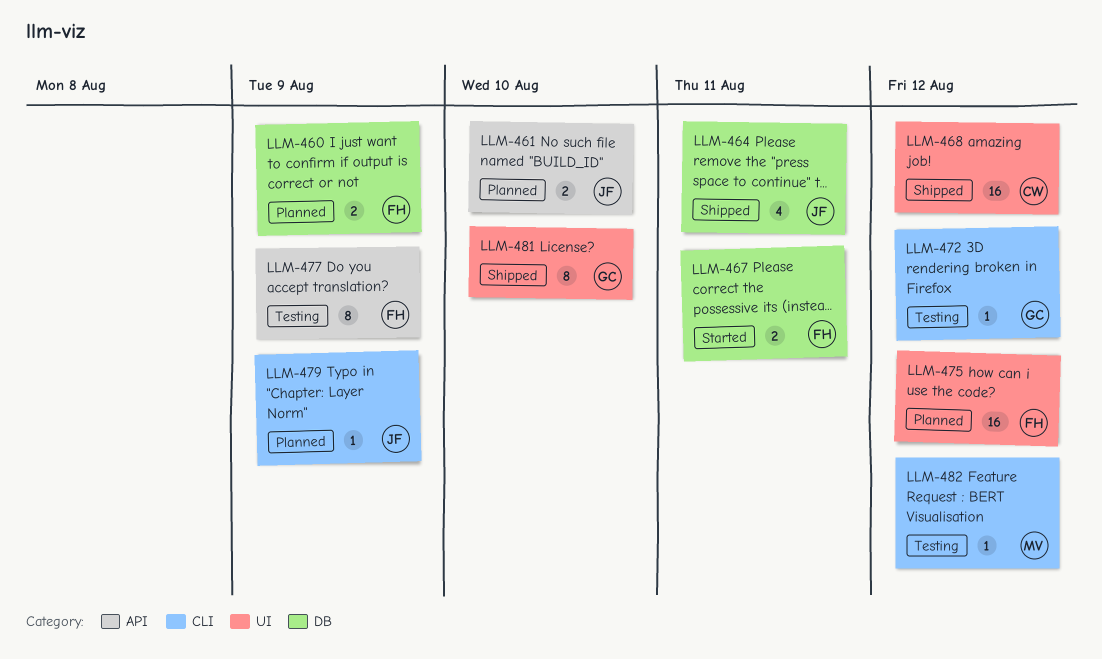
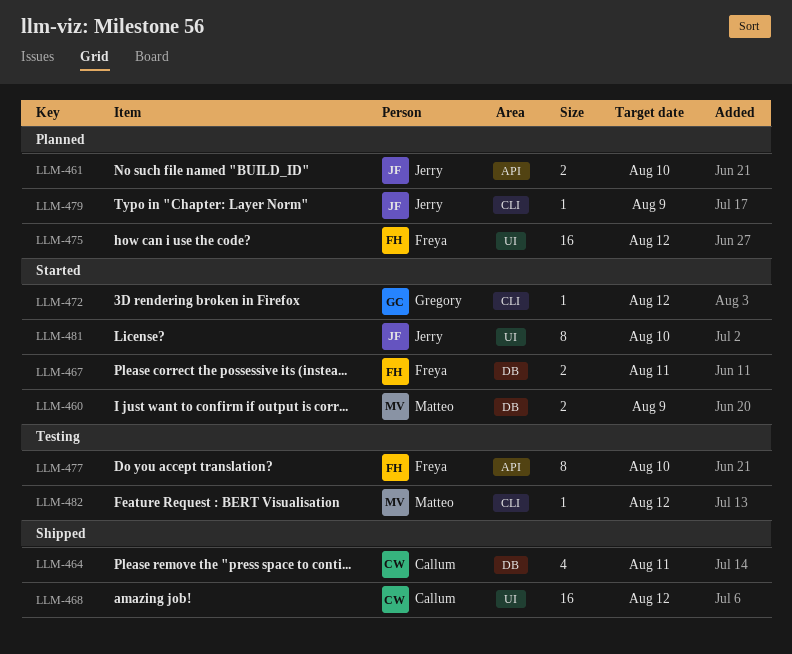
LLM-460, status: Planned -> Started
LLM-460, owner: Freya -> Matteo
LLM-464, owner: Jerry -> Callum
LLM-472, status: Testing -> Started
LLM-477, due: Aug 9 -> Aug 10
LLM-481, status: Shipped -> Started
LLM-481, owner: Gregory -> Jerry

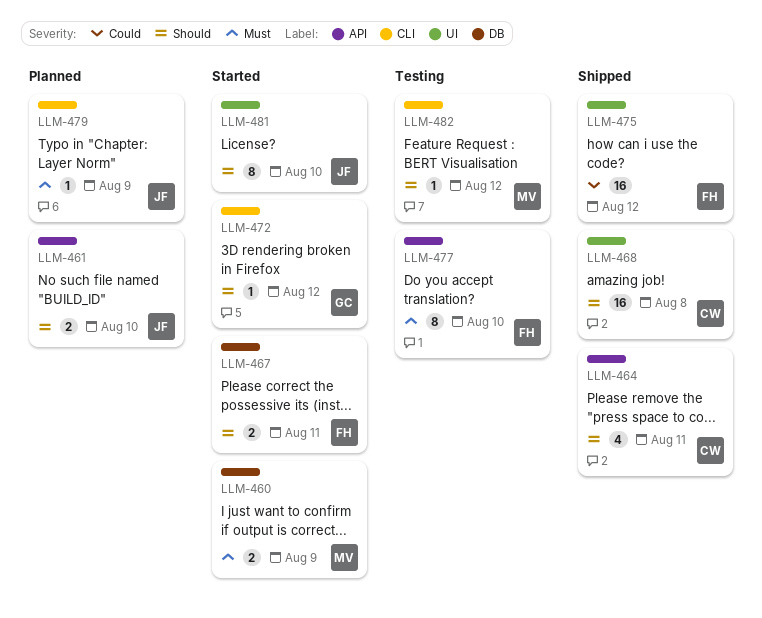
LLM-464, label: DB -> API
LLM-468, due: Aug 12 -> Aug 8
LLM-475, status: Planned -> Shipped

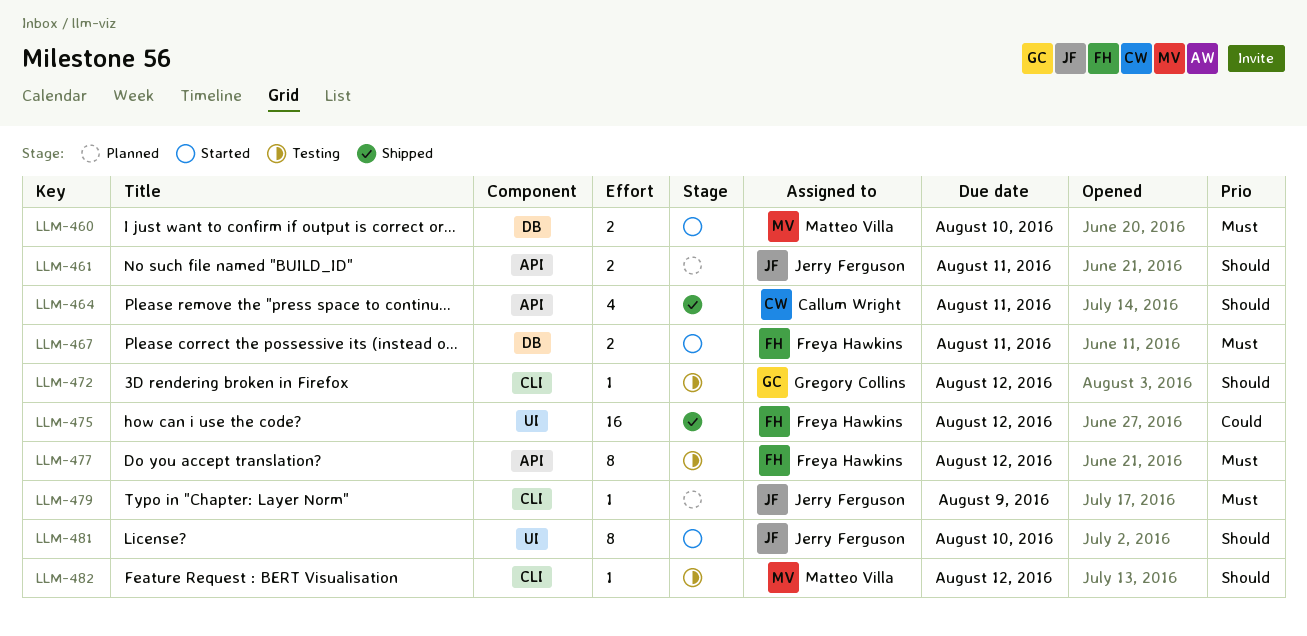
LLM-460, due: Aug 9 -> Aug 10
LLM-461, due: Aug 10 -> Aug 11
LLM-467, priority: Should -> Must
LLM-468: present -> none
LLM-472, status: Started -> Testing
LLM-477, due: Aug 10 -> Aug 12

